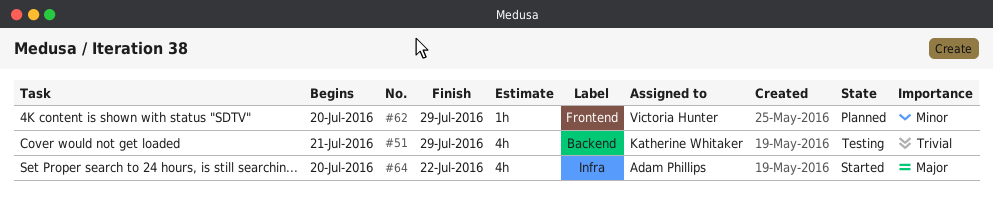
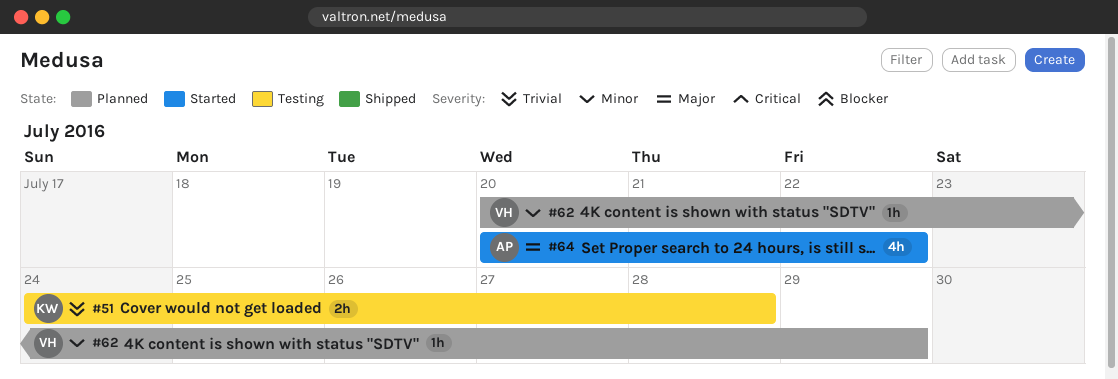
#51, estimate: 4h -> 2h
#51, start: Jul 21 -> Jul 24
#51, due: Jul 29 -> Jul 28

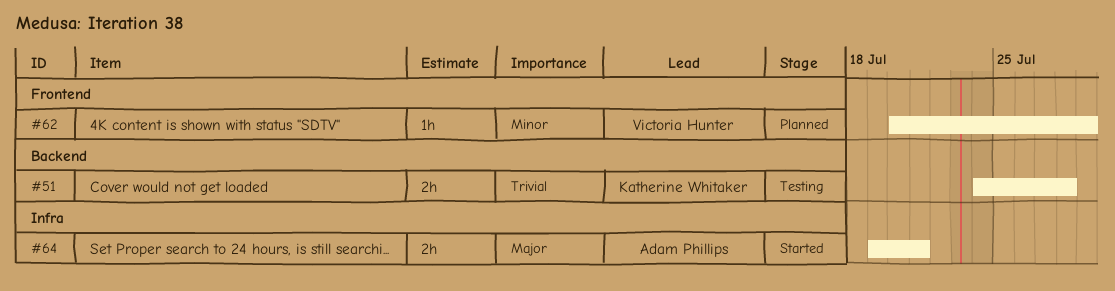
#64, estimate: 4h -> 2h
#64, start: Jul 20 -> Jul 19
#64, due: Jul 22 -> Jul 21

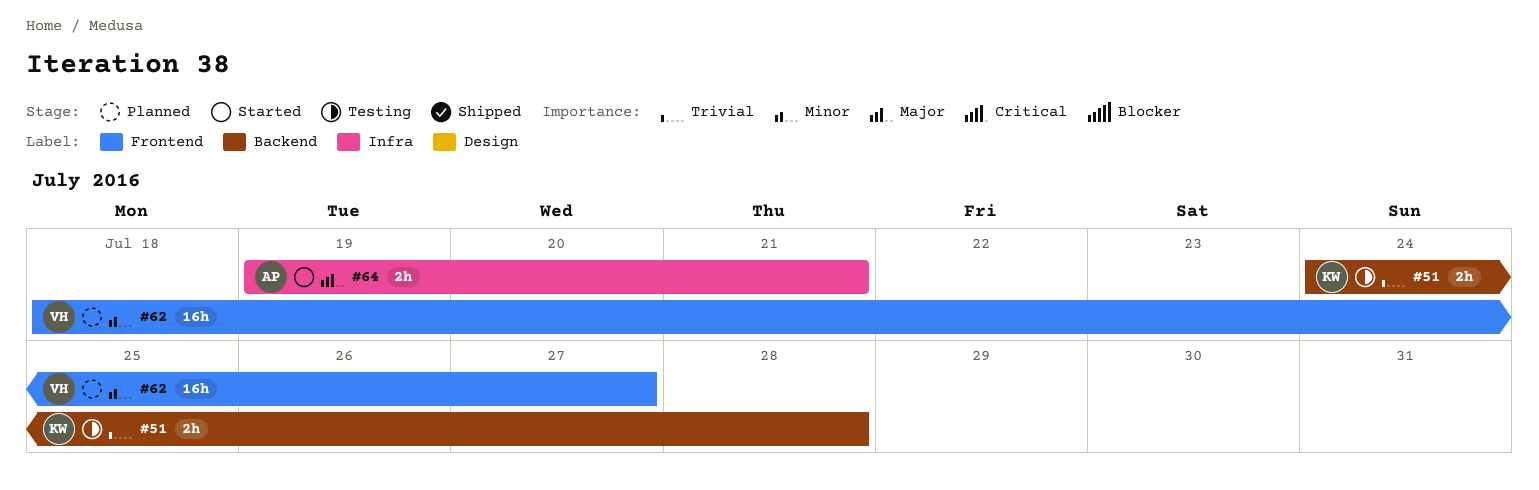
#62, estimate: 1h -> 16h
#62, start: Jul 20 -> Jul 18
#62, due: Jul 29 -> Jul 27

